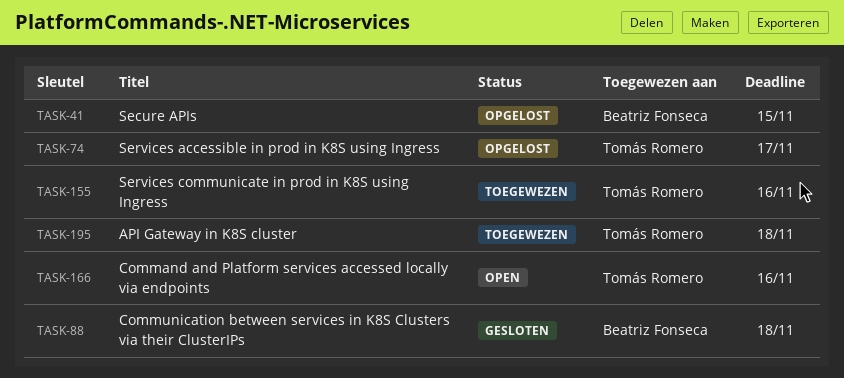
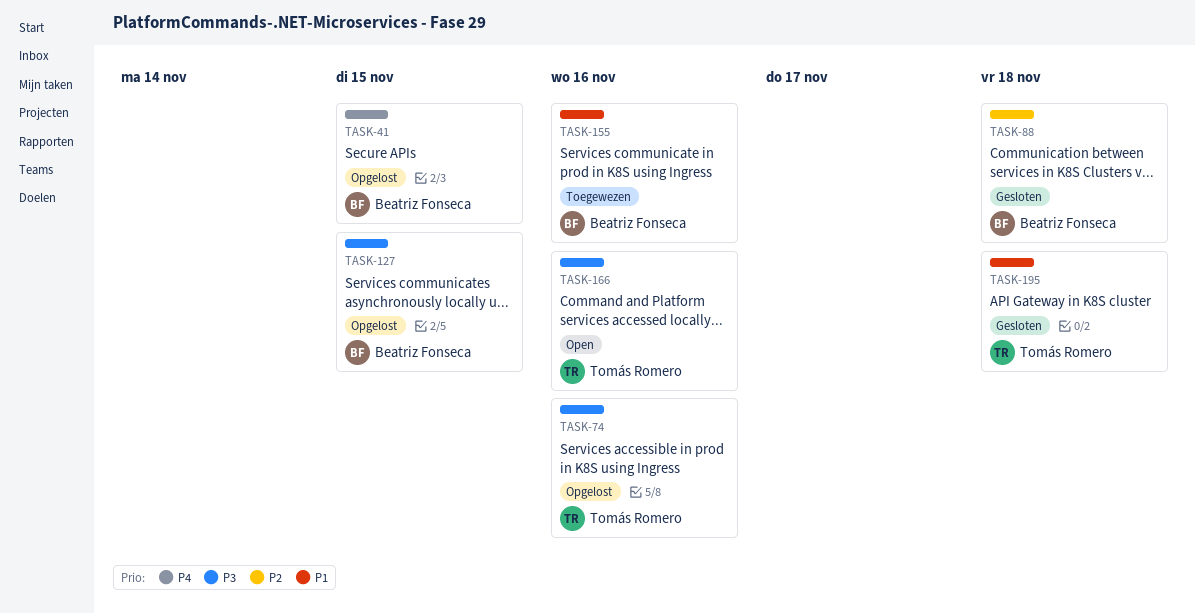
TASK-74, due: Nov 17 -> Nov 16
TASK-127: none -> present
TASK-155, owner: Tomás Romero -> Beatriz Fonseca
TASK-195, status: Toegewezen -> Gesloten

